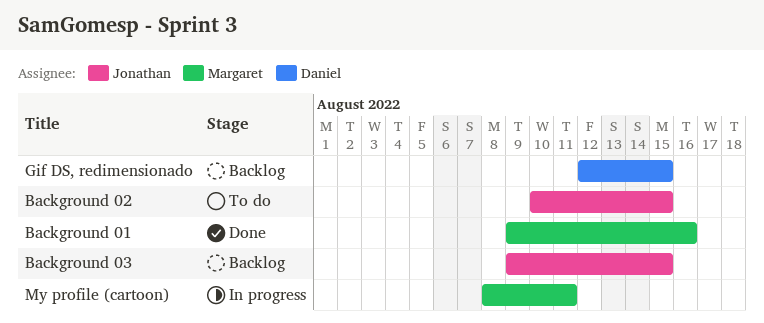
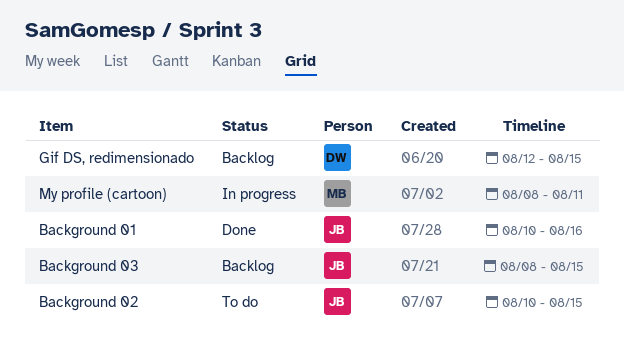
Background 01, owner: Margaret -> Jonathan
Background 01, start: Aug 9 -> Aug 10
Background 03, start: Aug 9 -> Aug 8

